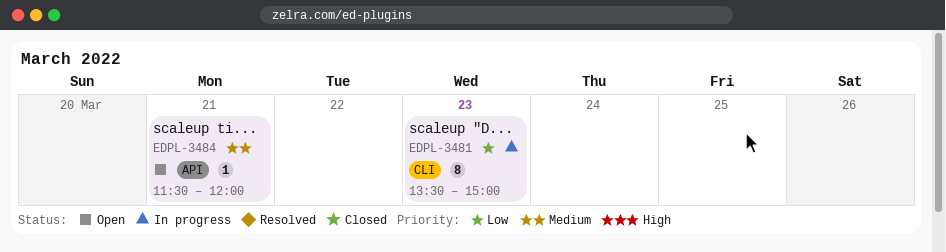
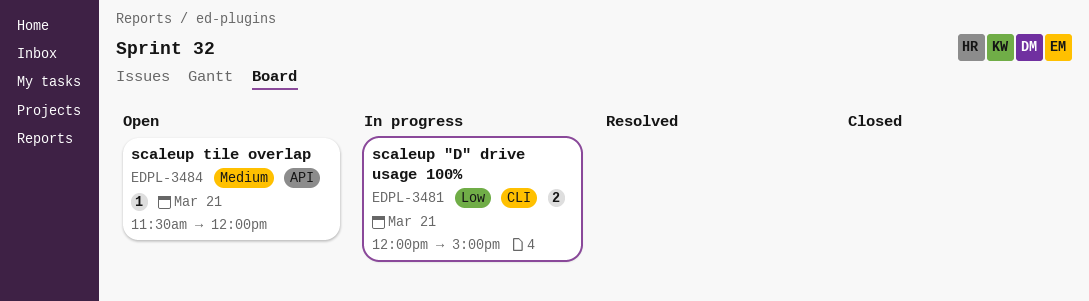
EDPL-3481, estimate: 8 -> 2
EDPL-3481, day: Mar 23 -> Mar 21
EDPL-3481, begins: 13:30 -> 12:00

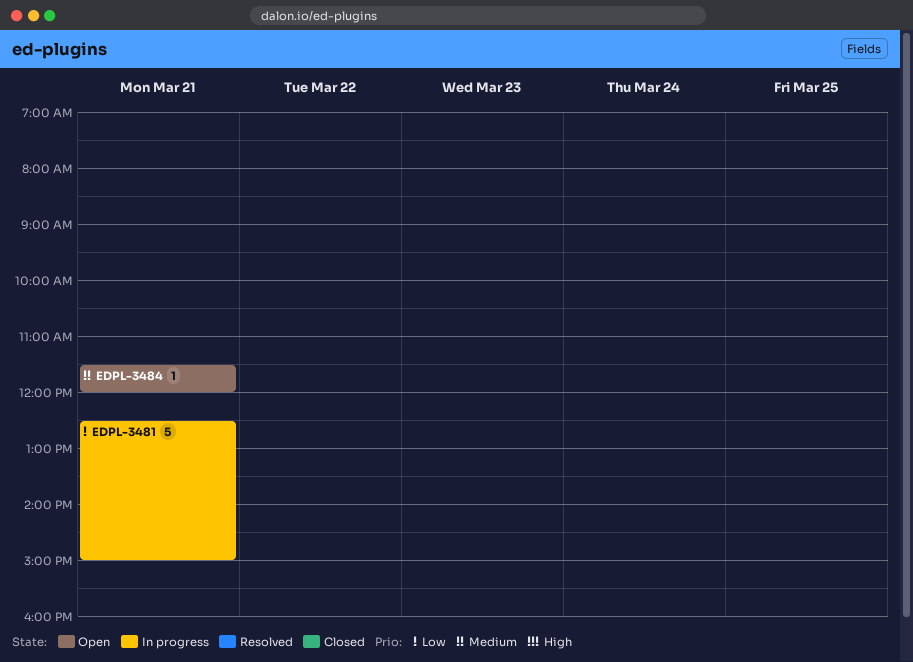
EDPL-3481, estimate: 2 -> 5
EDPL-3481, begins: 12:00 -> 12:30

